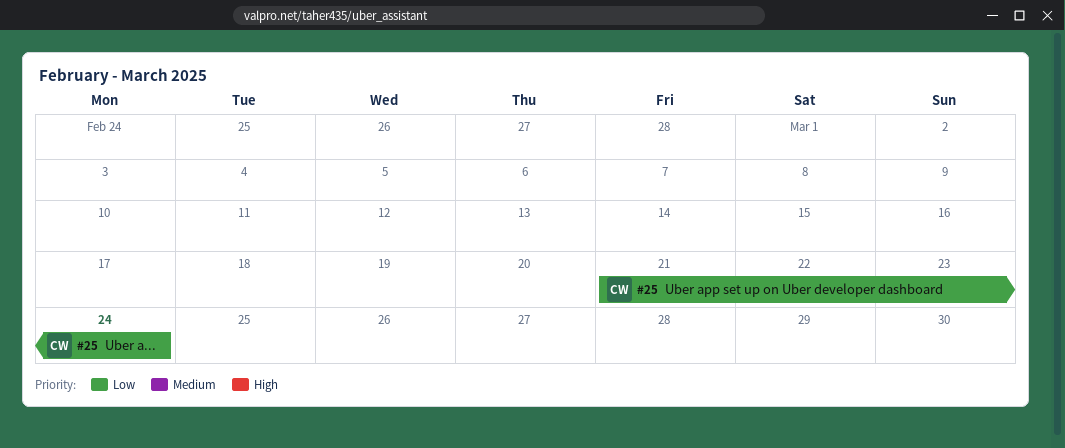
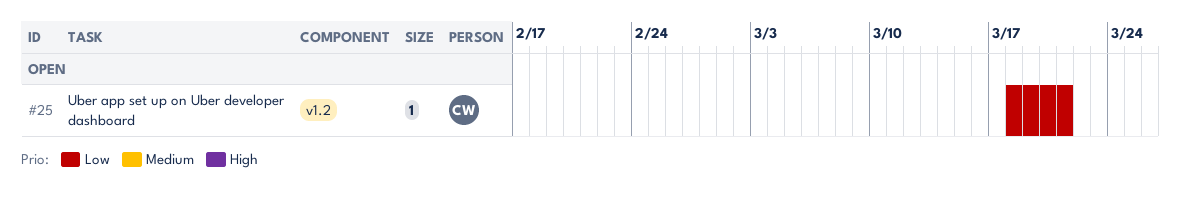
#25, start: Mar 21 -> Mar 18
#25, due: Mar 24 -> Mar 21

